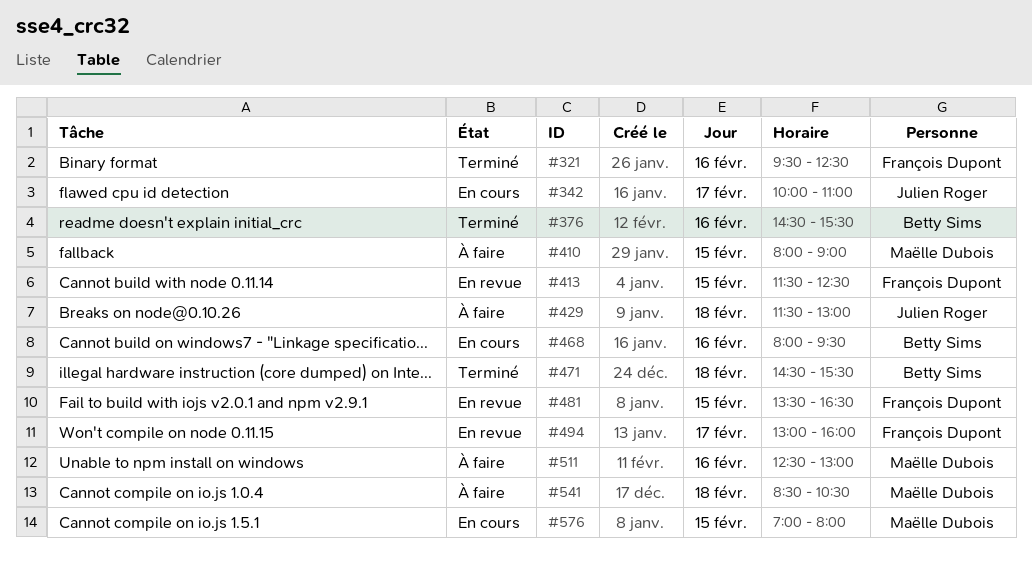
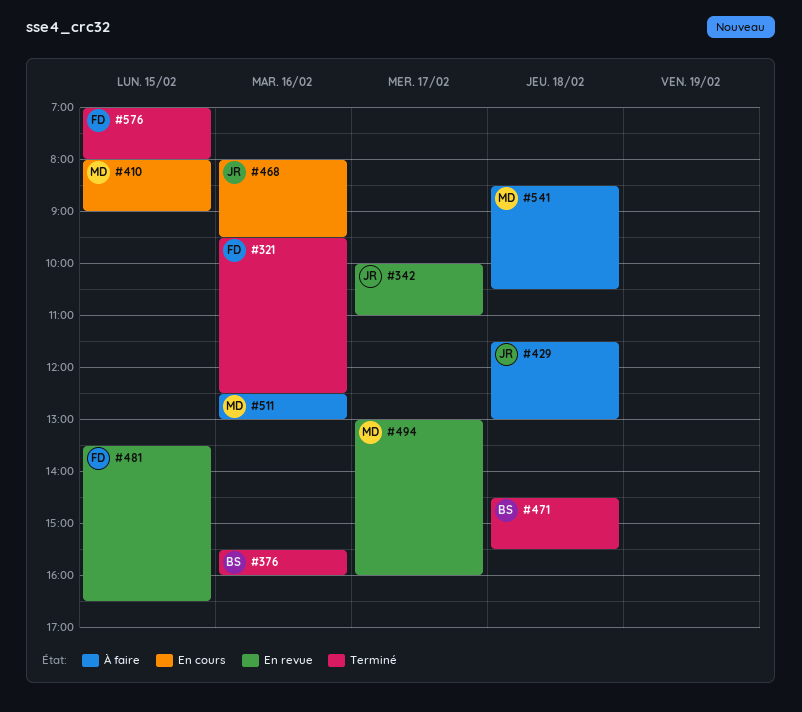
#342, status: En cours -> En revue
#376, begins: 14:30 -> 15:30
#376, ends: 15:30 -> 16:00
#410, status: À faire -> En cours
#413: present -> none
#468, owner: Betty Sims -> Julien Roger
#494, owner: François Dupont -> Maëlle Dubois
#576, status: En cours -> Terminé
#576, owner: Maëlle Dubois -> François Dupont

